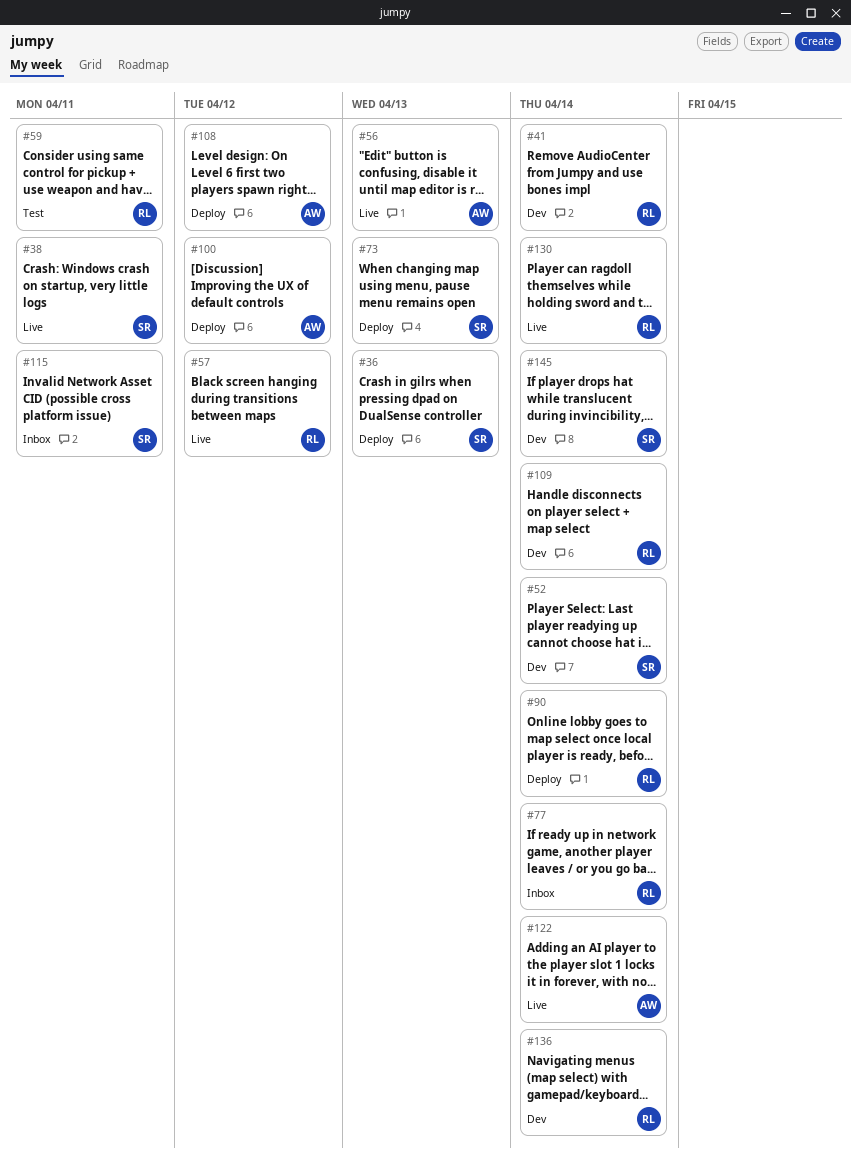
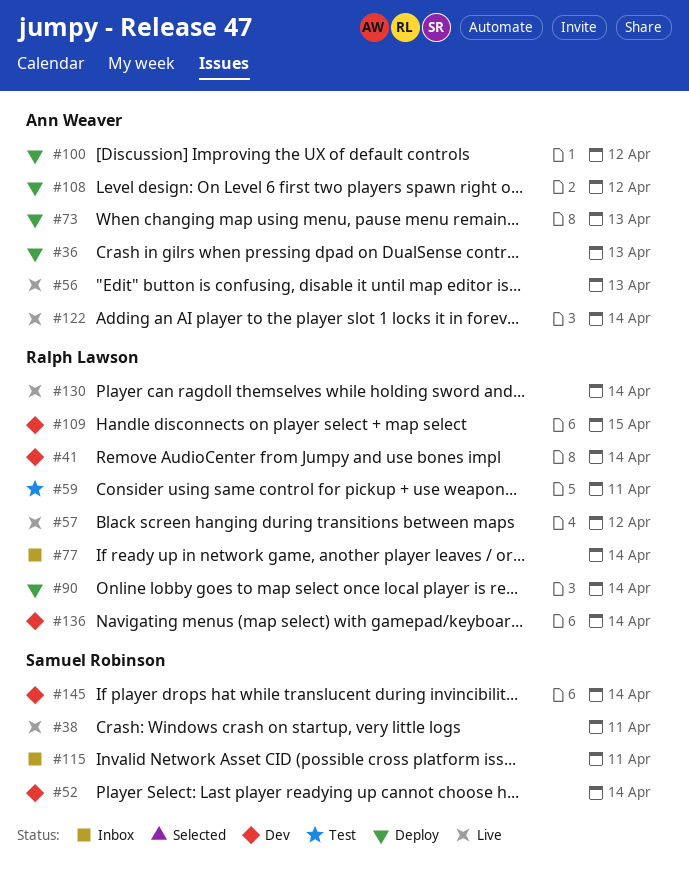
#36, owner: Samuel Robinson -> Ann Weaver
#73, owner: Samuel Robinson -> Ann Weaver
#109, due: Apr 14 -> Apr 15

